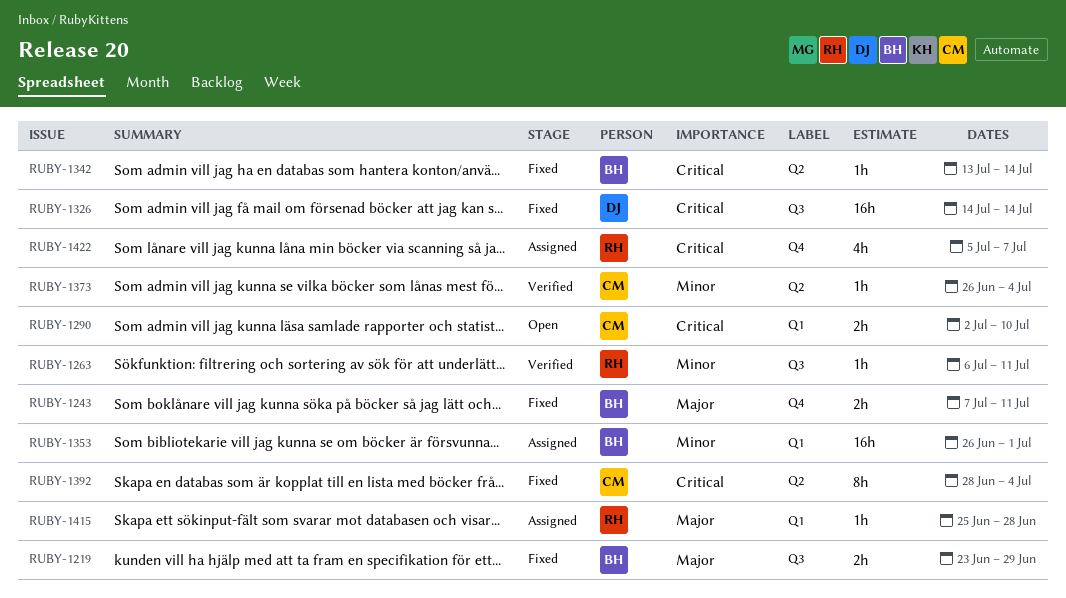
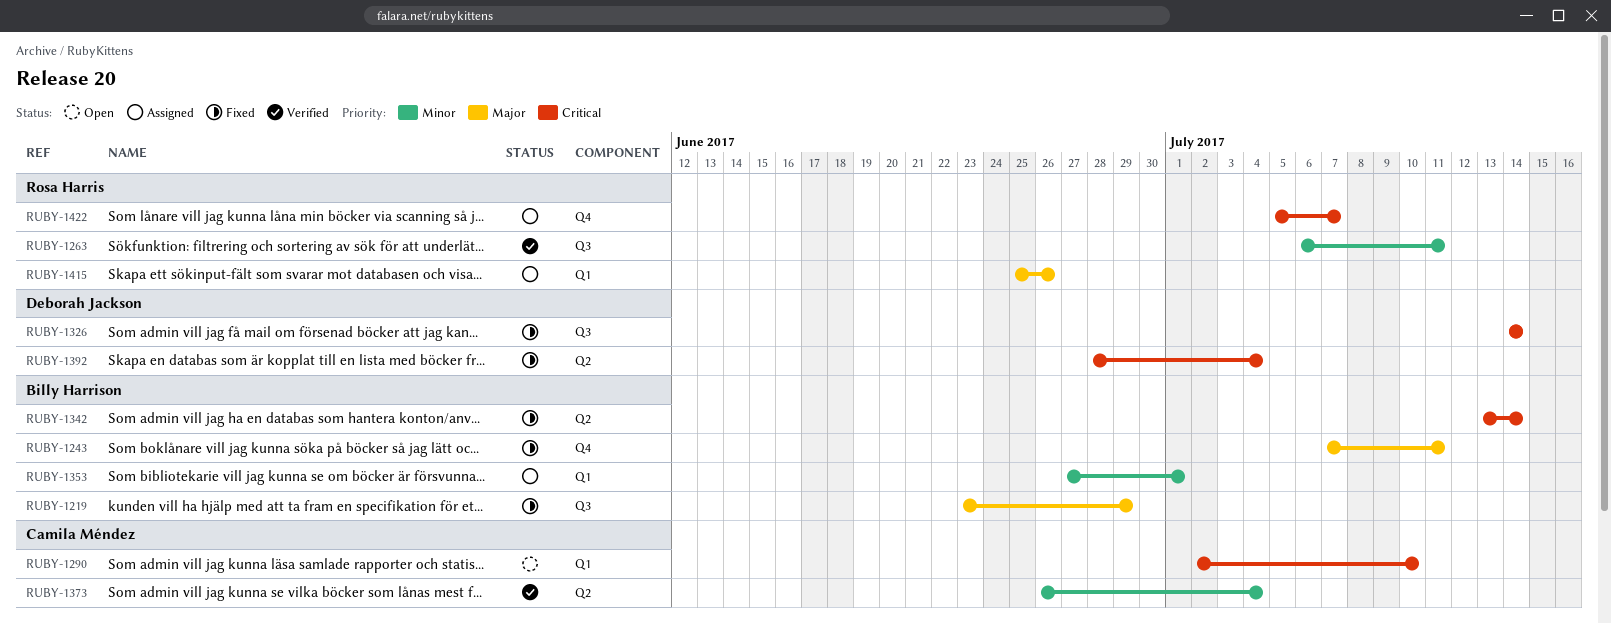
RUBY-1353, start: Jun 26 -> Jun 27
RUBY-1392, owner: Camila Méndez -> Deborah Jackson
RUBY-1415, due: Jun 28 -> Jun 26

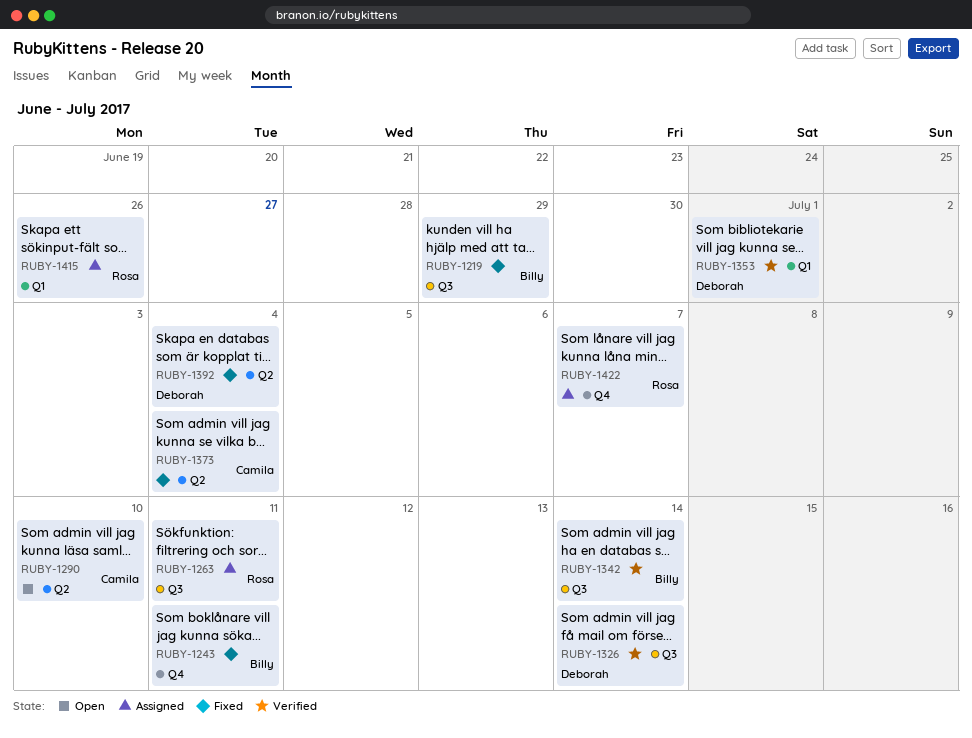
RUBY-1263, status: Verified -> Assigned
RUBY-1290, label: Q1 -> Q2
RUBY-1326, status: Fixed -> Verified
RUBY-1342, status: Fixed -> Verified
RUBY-1342, label: Q2 -> Q3
RUBY-1353, status: Assigned -> Verified
RUBY-1353, owner: Billy Harrison -> Deborah Jackson
RUBY-1373, status: Verified -> Fixed

